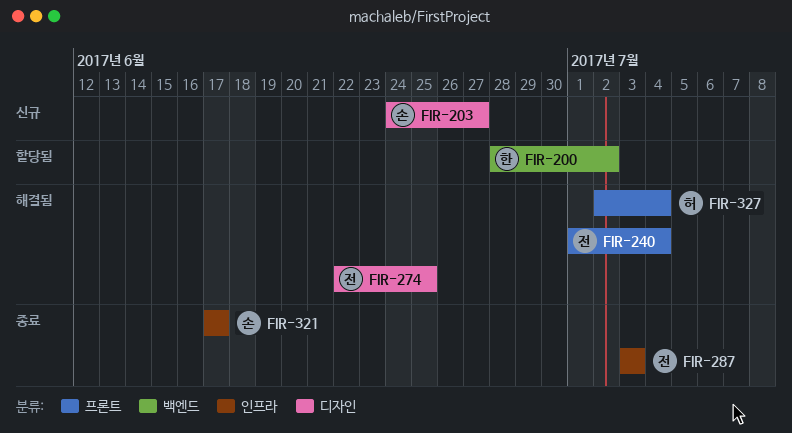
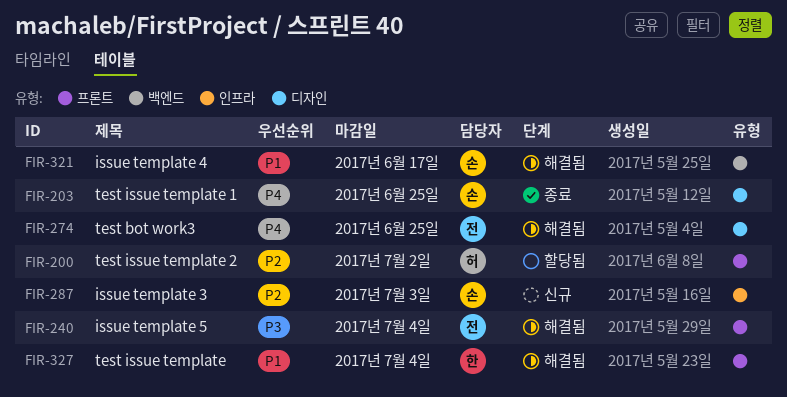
FIR-200, owner: 한 -> 허
FIR-200, label: 백엔드 -> 프론트
FIR-203, status: 신규 -> 종료
FIR-203, due: Jun 27 -> Jun 25
FIR-287, status: 종료 -> 신규
FIR-287, owner: 전 -> 손
FIR-321, status: 종료 -> 해결됨
FIR-321, label: 인프라 -> 백엔드
FIR-327, owner: 허 -> 한

